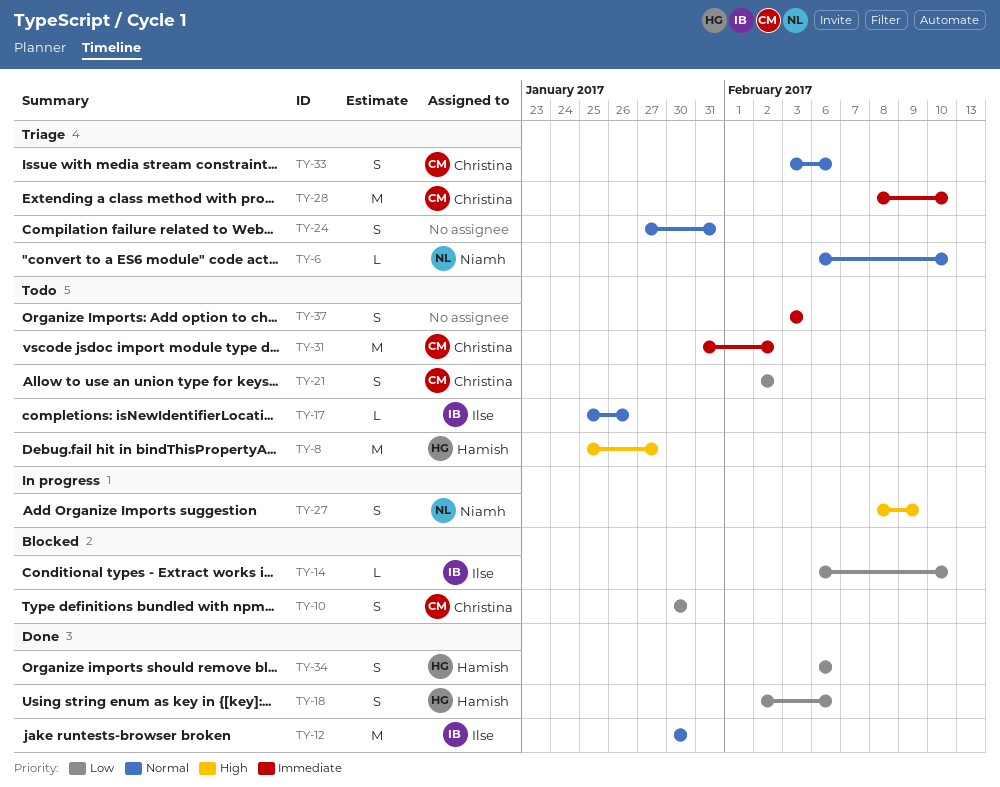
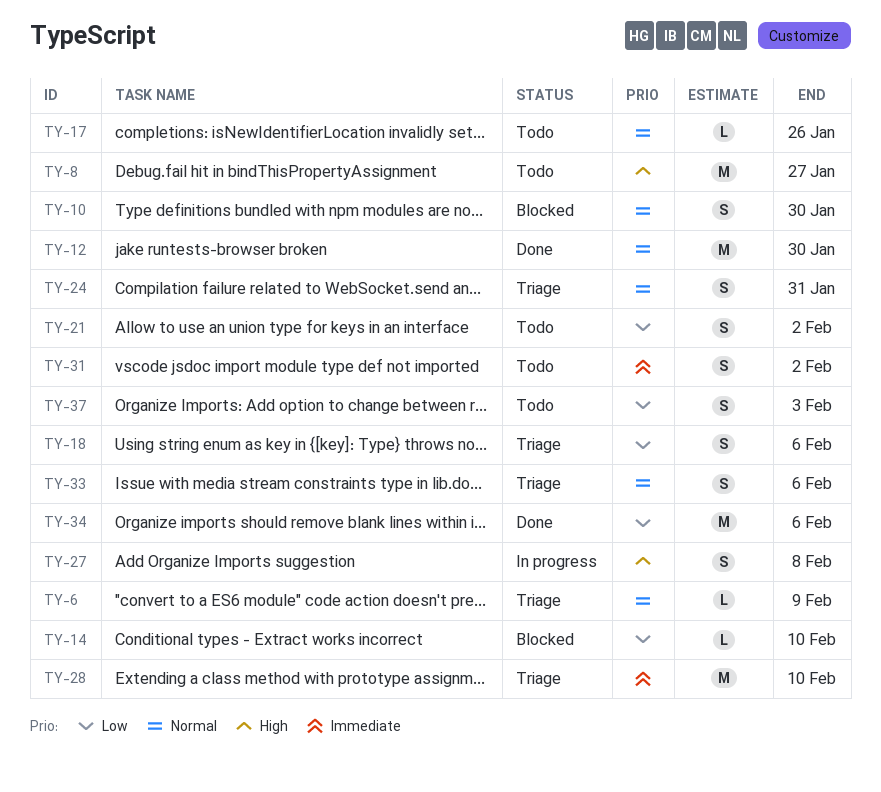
TY-6, due: Feb 10 -> Feb 9
TY-10, priority: Low -> Normal
TY-18, status: Done -> Triage
TY-27, due: Feb 9 -> Feb 8
TY-31, estimate: M -> S
TY-34, estimate: S -> M
TY-37, priority: Immediate -> Low

